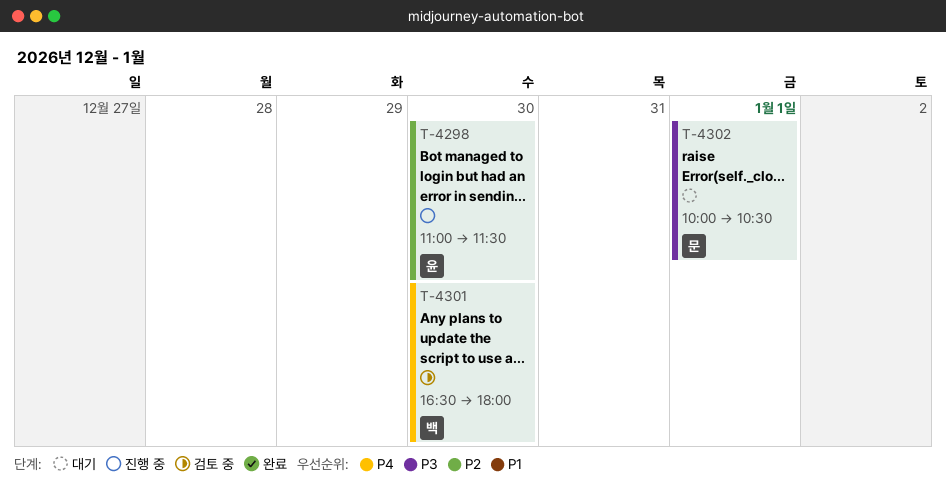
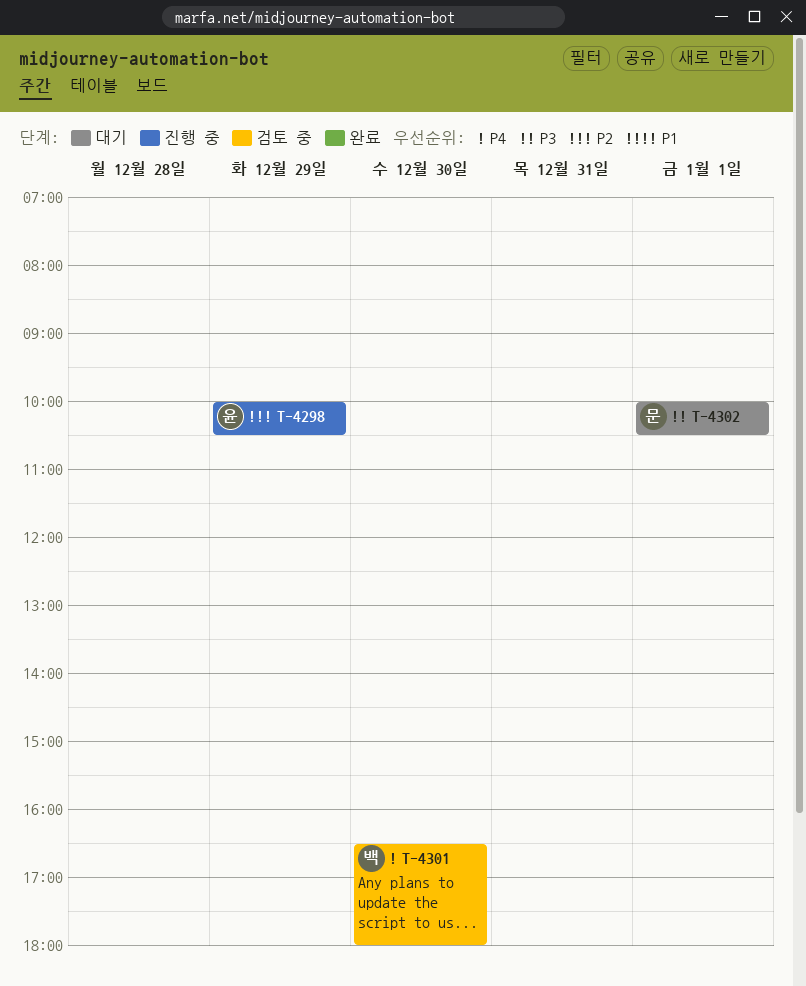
T-4298, day: Dec 30 -> Dec 29
T-4298, begins: 11:00 -> 10:00
T-4298, ends: 11:30 -> 10:30

